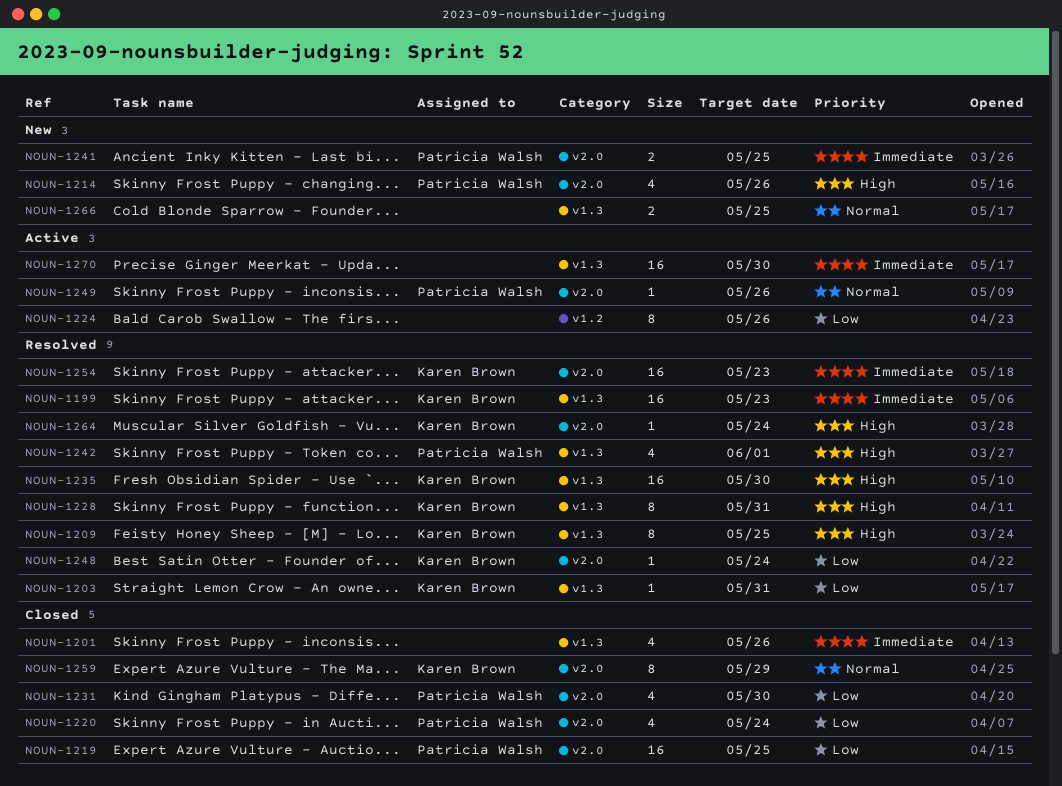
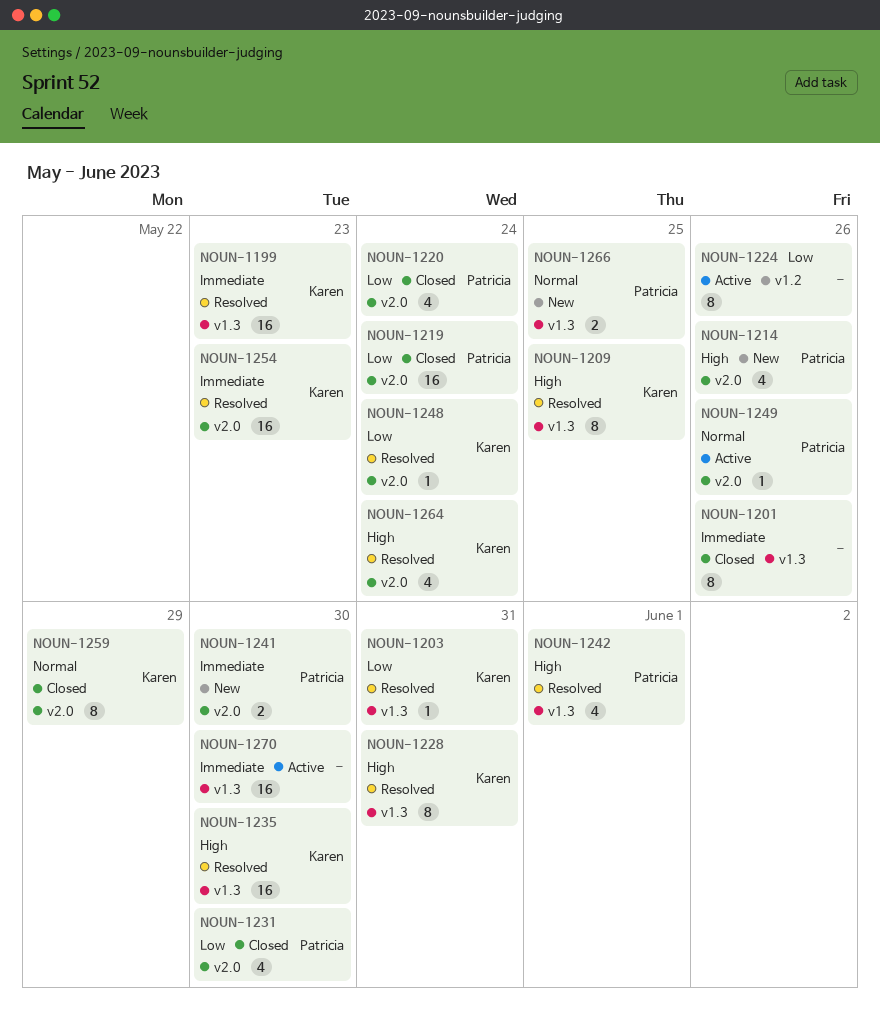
NOUN-1201, estimate: 4 -> 8
NOUN-1219, due: May 25 -> May 24
NOUN-1241, due: May 25 -> May 30
NOUN-1264, estimate: 1 -> 4
NOUN-1266, owner: none -> Patricia Walsh

